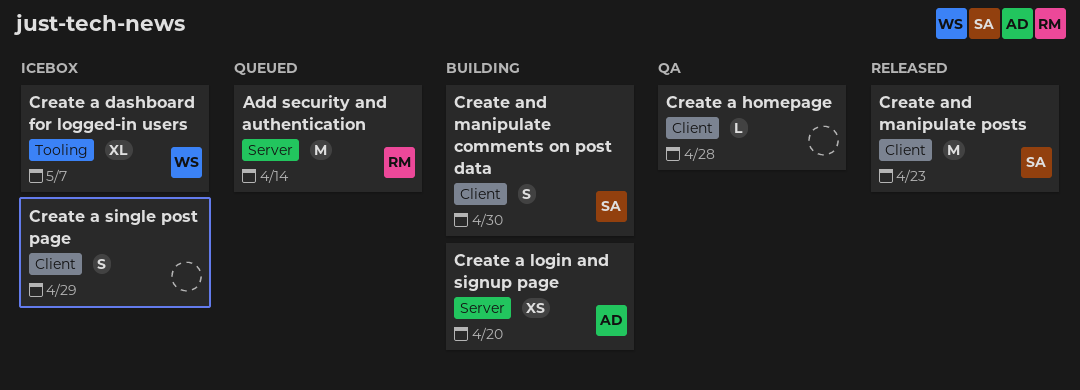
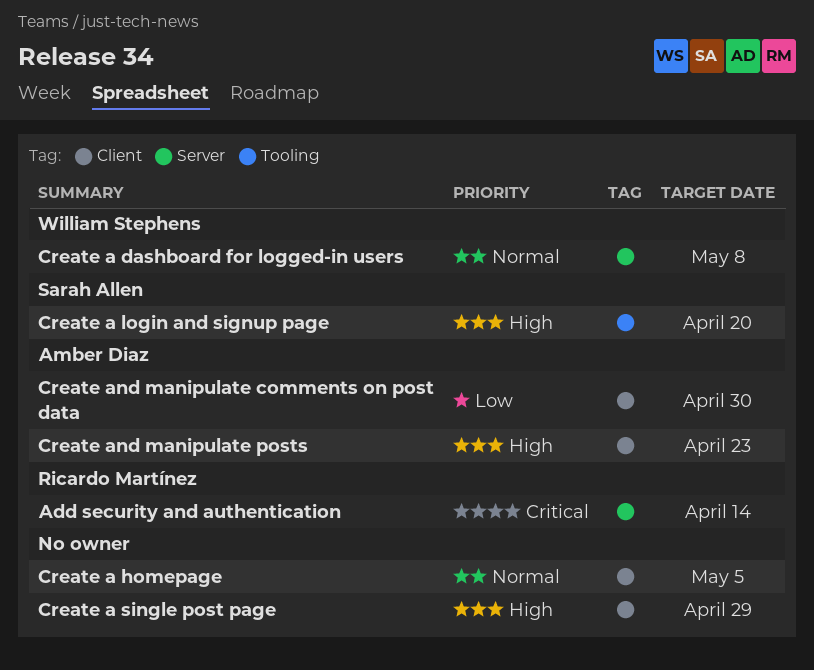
Create a dashboard for logged-in users, label: Tooling -> Server
Create a dashboard for logged-in users, due: May 7 -> May 8
Create a homepage, due: Apr 28 -> May 5
Create a login and signup page, owner: Amber Diaz -> Sarah Allen
Create a login and signup page, label: Server -> Tooling
Create and manipulate comments on post data, owner: Sarah Allen -> Amber Diaz
Create and manipulate posts, owner: Sarah Allen -> Amber Diaz

